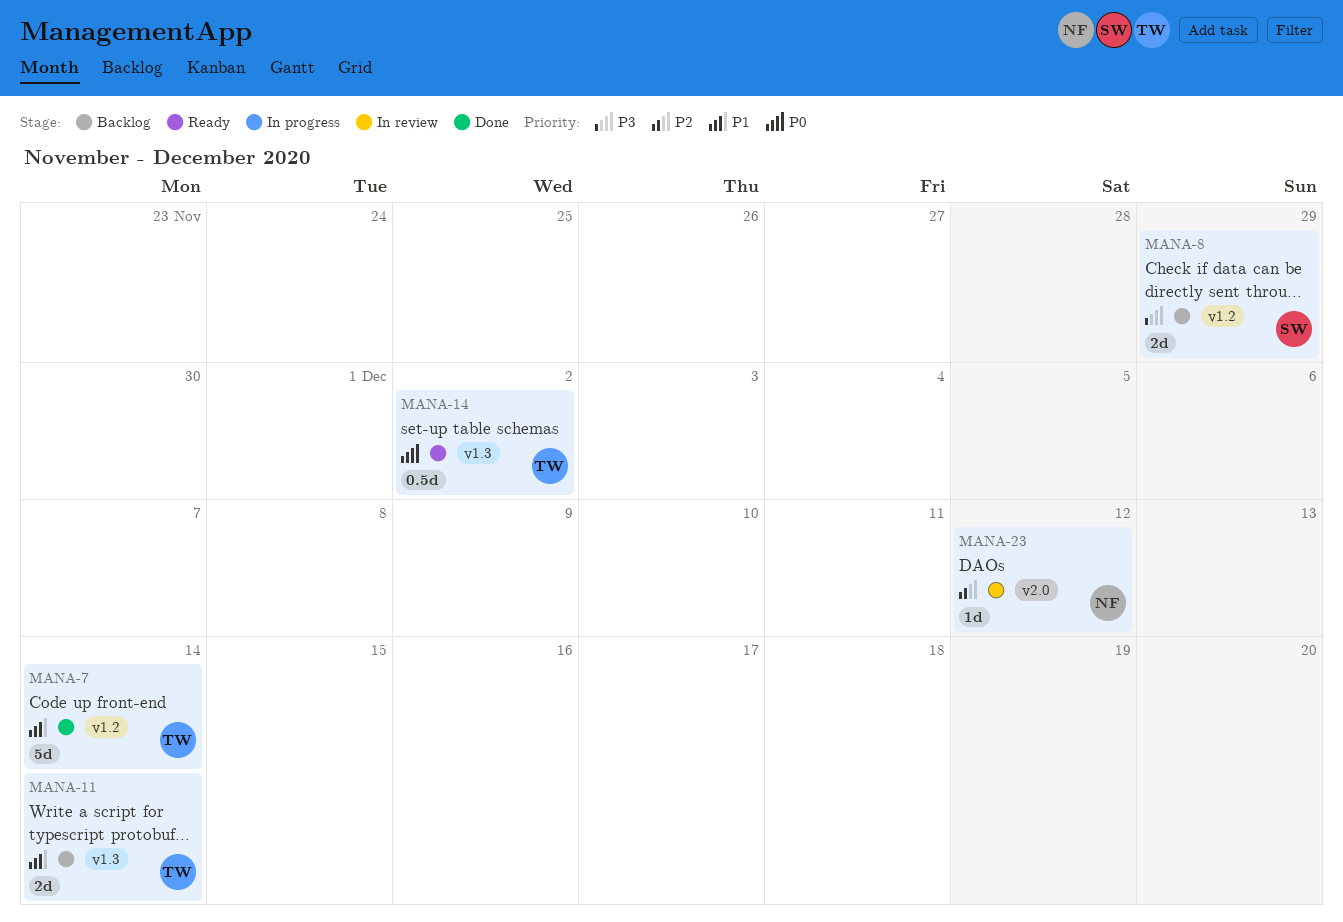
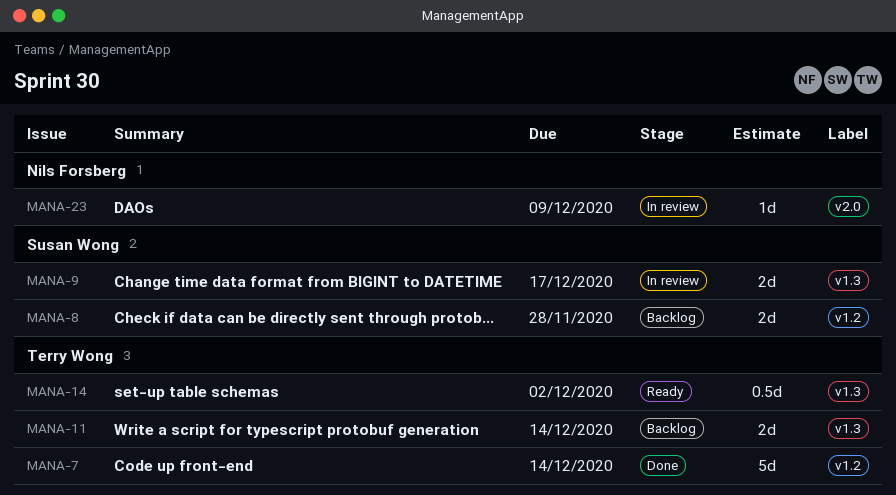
MANA-8, due: Nov 29 -> Nov 28
MANA-9: none -> present
MANA-23, due: Dec 12 -> Dec 9

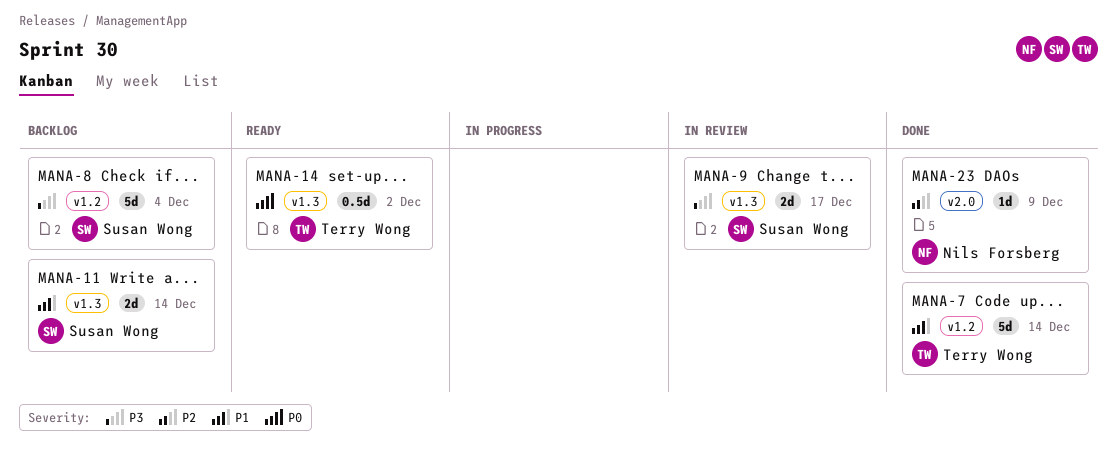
MANA-8, estimate: 2d -> 5d
MANA-8, due: Nov 28 -> Dec 4
MANA-11, owner: Terry Wong -> Susan Wong
MANA-23, status: In review -> Done

